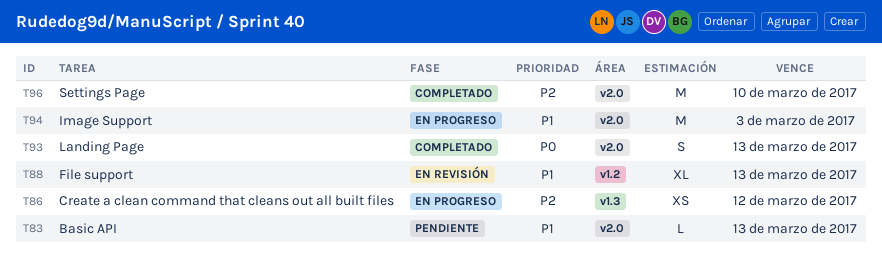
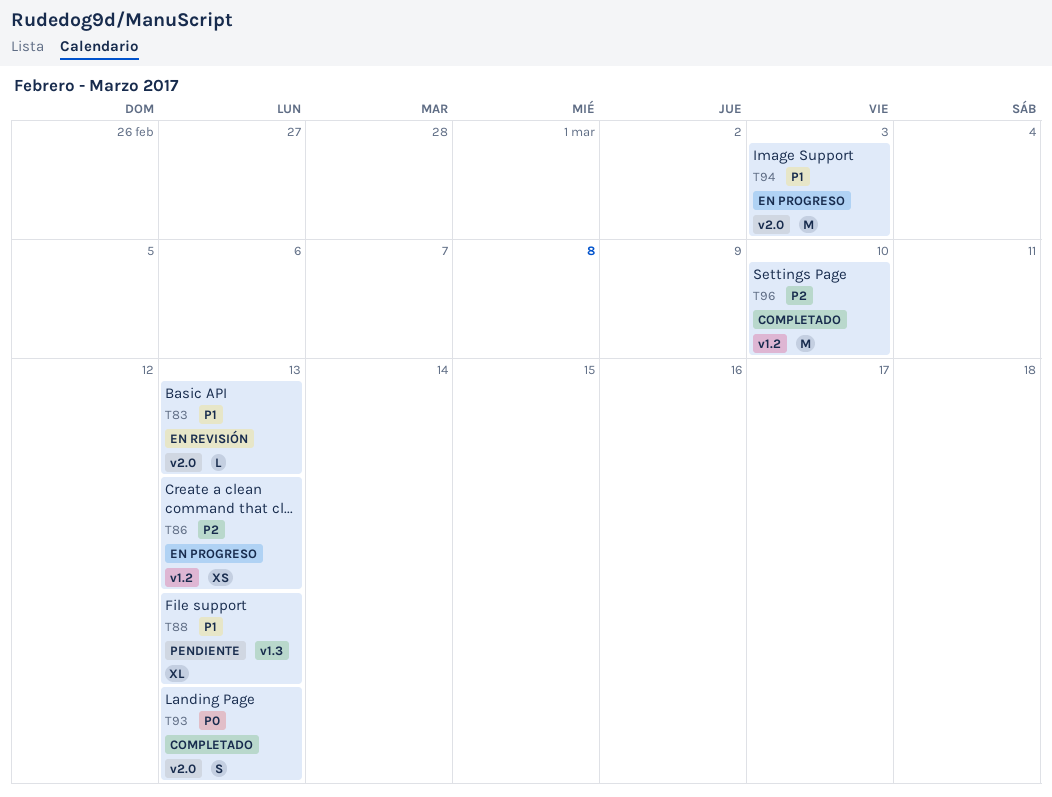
T83, status: Pendiente -> En revisión
T86, label: v1.3 -> v1.2
T86, due: Mar 12 -> Mar 13
T88, status: En revisión -> Pendiente
T88, label: v1.2 -> v1.3
T96, label: v2.0 -> v1.2

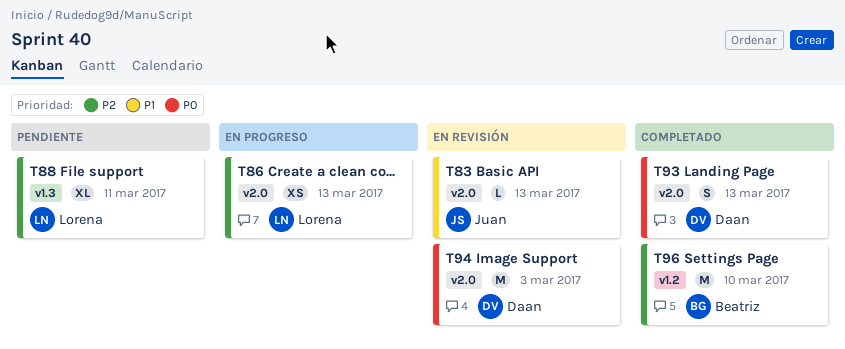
T86, label: v1.2 -> v2.0
T88, priority: P1 -> P2
T88, due: Mar 13 -> Mar 11
T94, status: En progreso -> En revisión
T94, priority: P1 -> P0

